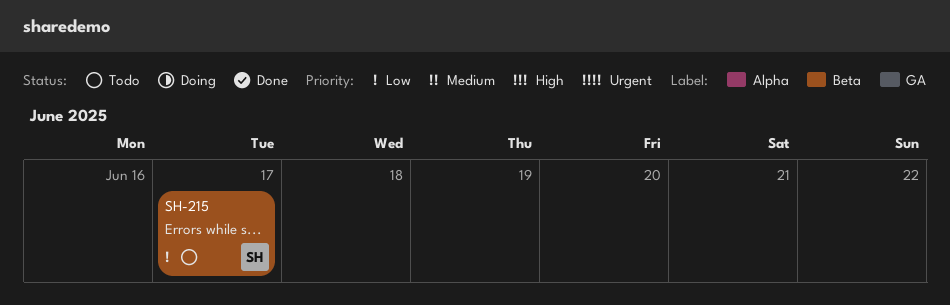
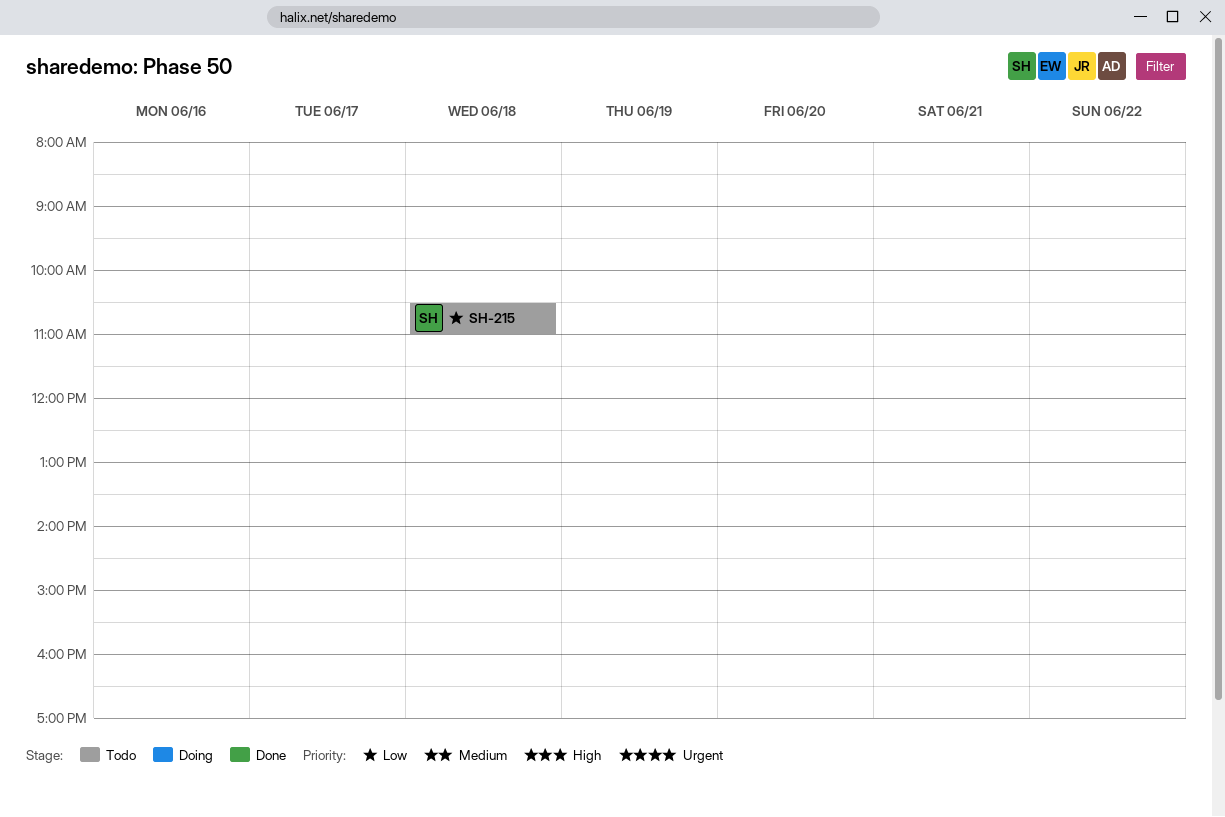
SH-215, day: Jun 17 -> Jun 18

